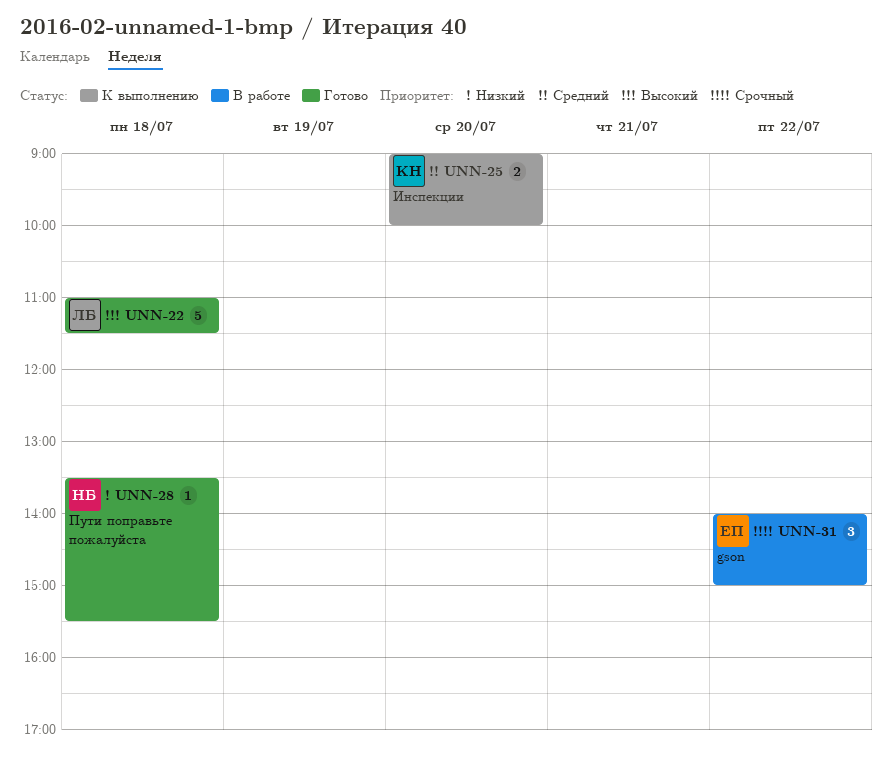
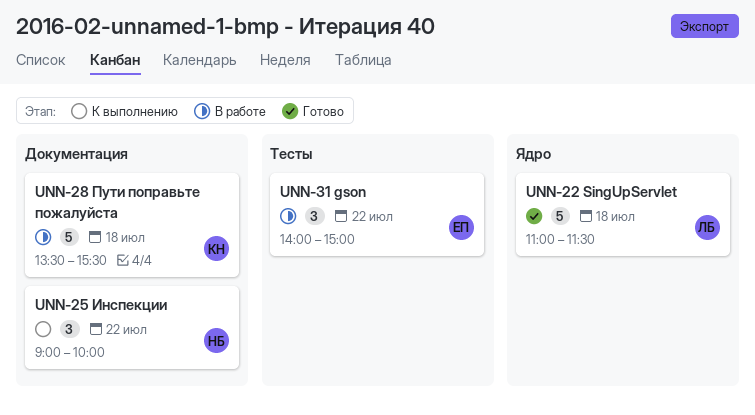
UNN-25, owner: КН -> НБ
UNN-25, estimate: 2 -> 3
UNN-25, day: Jul 20 -> Jul 22
UNN-28, status: Готово -> В работе
UNN-28, owner: НБ -> КН
UNN-28, estimate: 1 -> 5

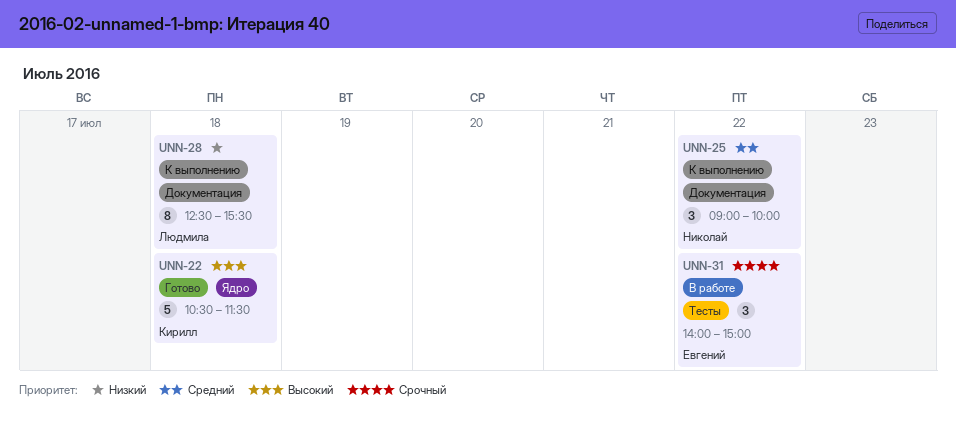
UNN-22, owner: Людмила -> Кирилл
UNN-22, begins: 11:00 -> 10:30
UNN-28, status: В работе -> К выполнению
UNN-28, owner: Кирилл -> Людмила
UNN-28, estimate: 5 -> 8
UNN-28, begins: 13:30 -> 12:30

